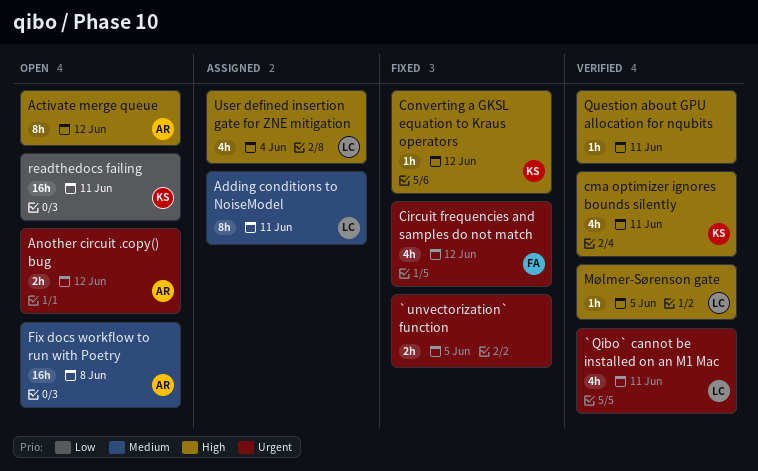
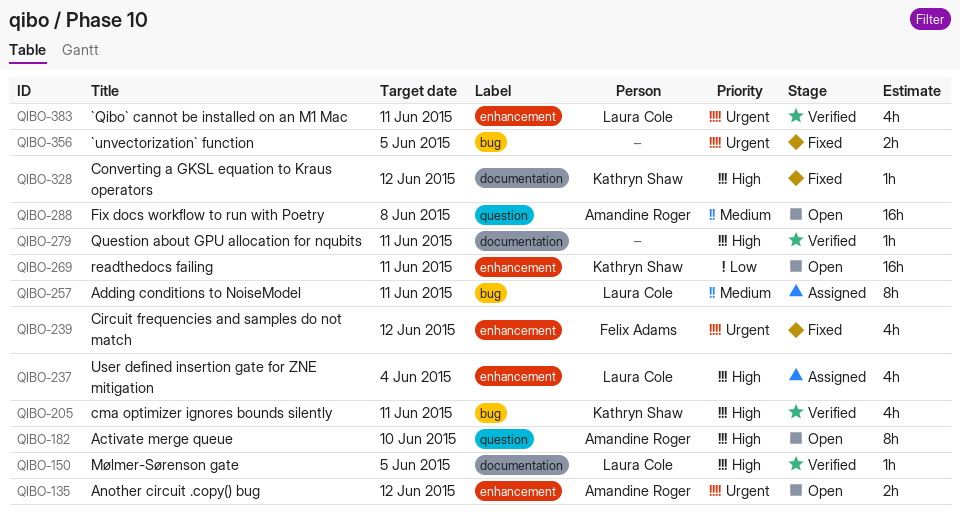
Activate merge queue, due: Jun 12 -> Jun 10

